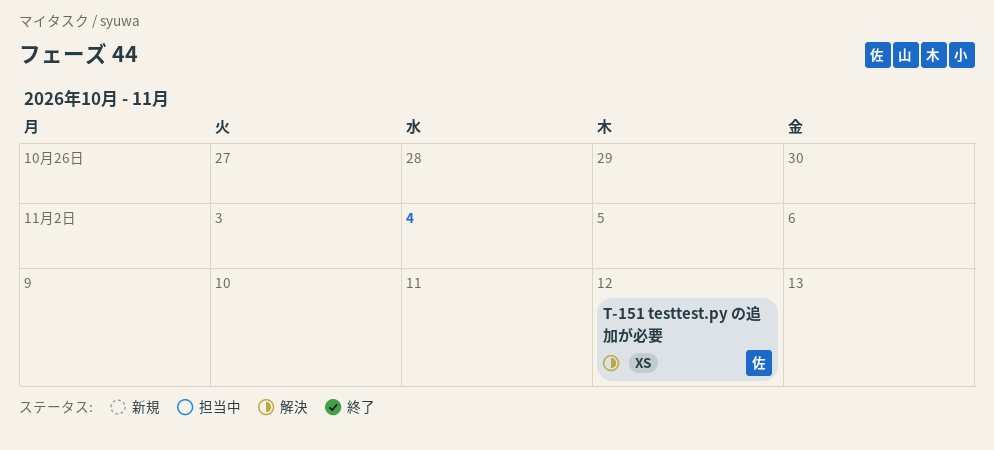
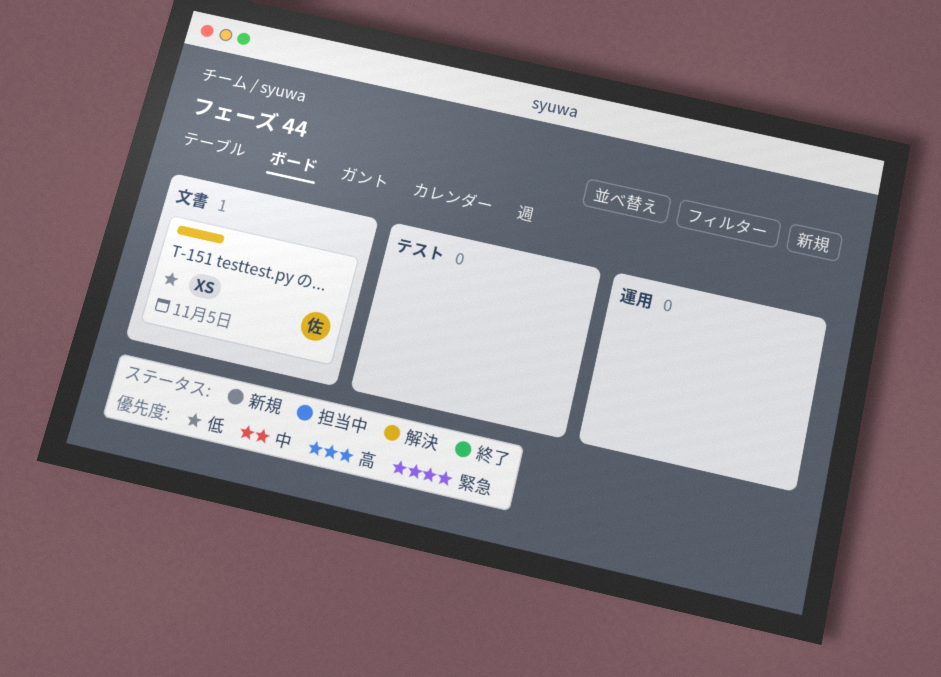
T-151, due: Nov 12 -> Nov 5

